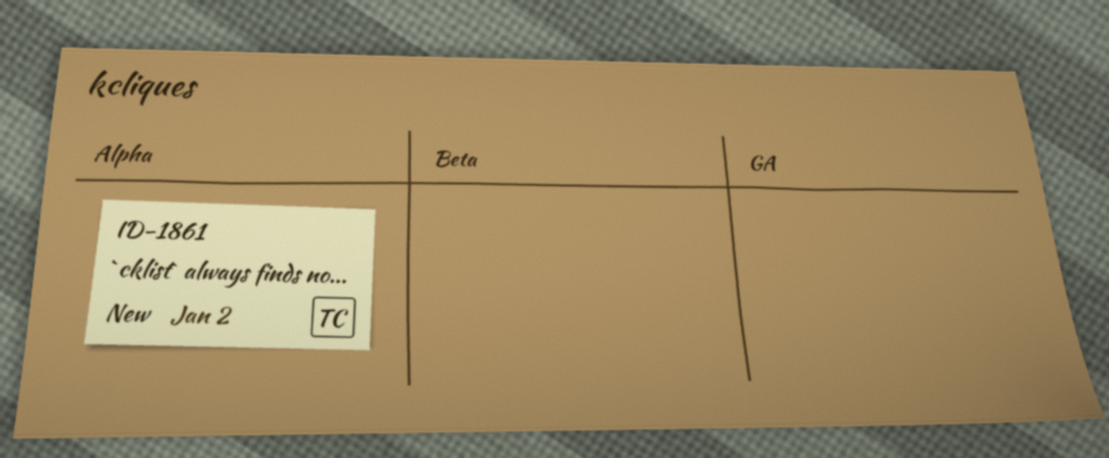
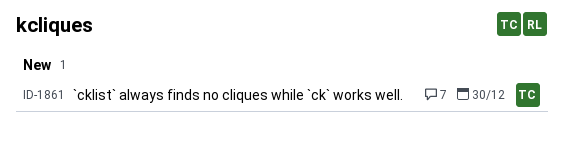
ID-1861, due: Jan 2 -> Dec 30

